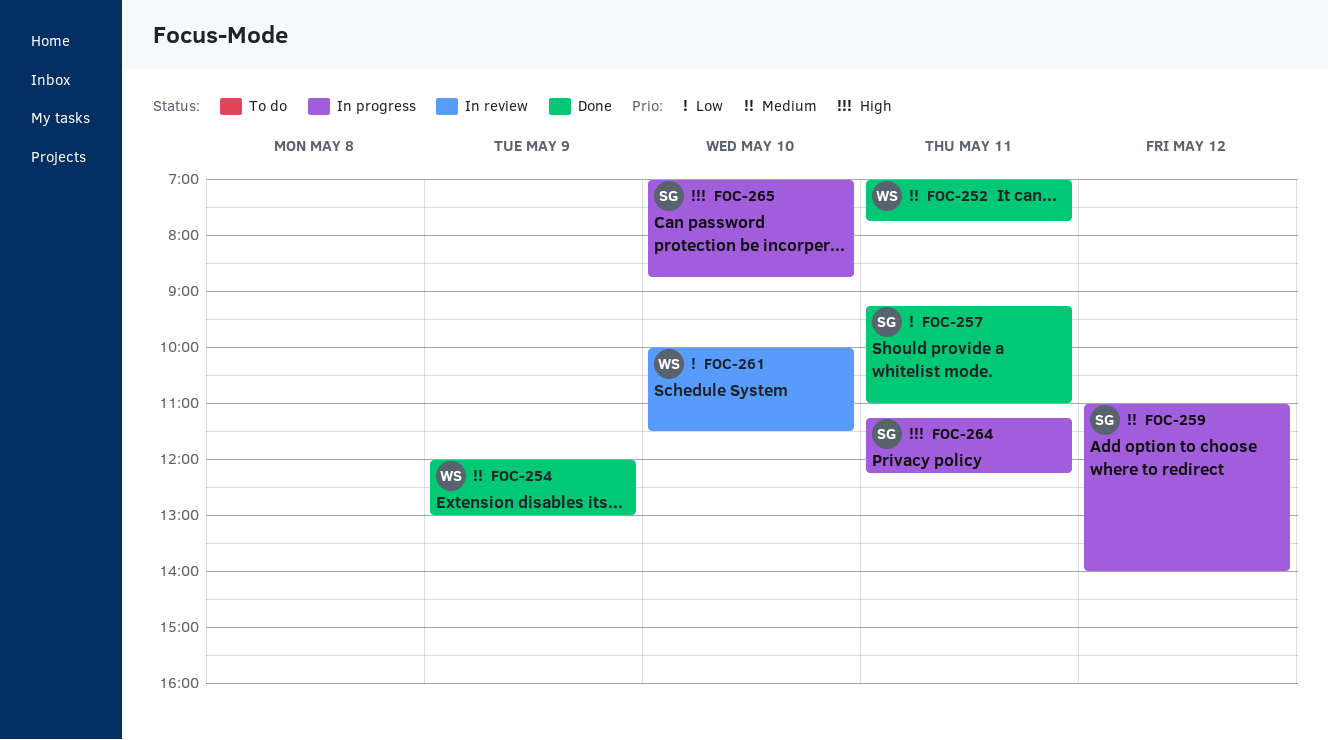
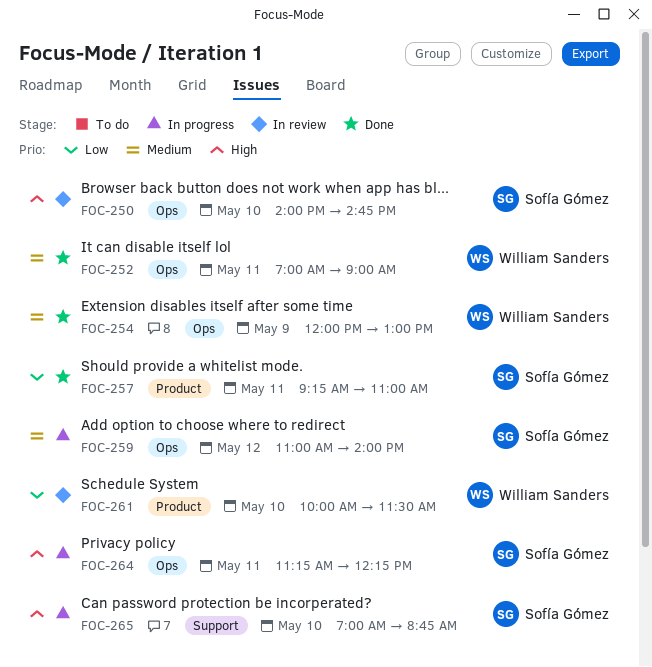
FOC-250: none -> present
FOC-252, ends: 07:45 -> 09:00

